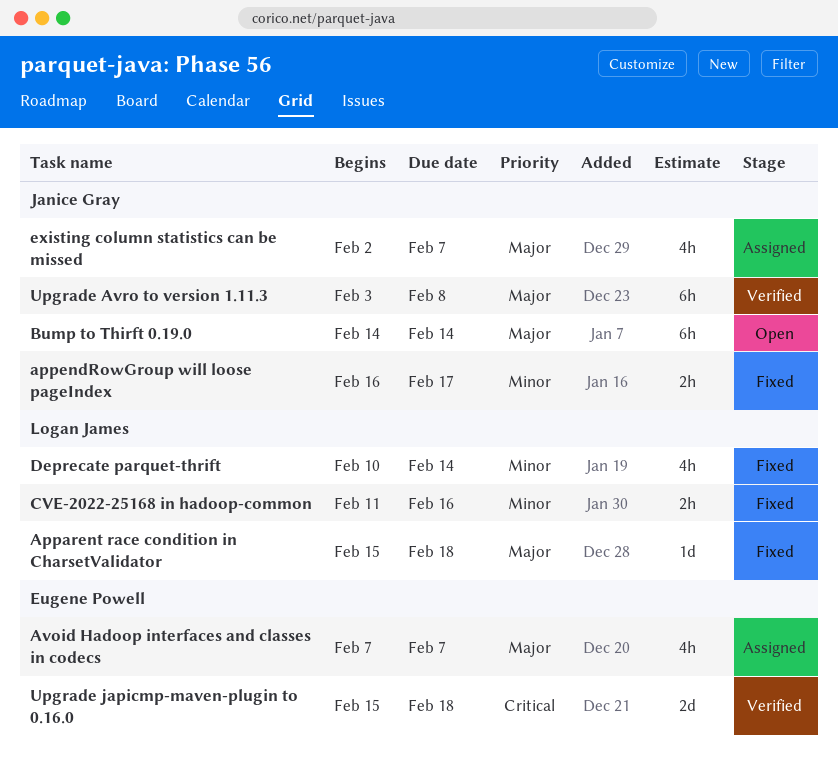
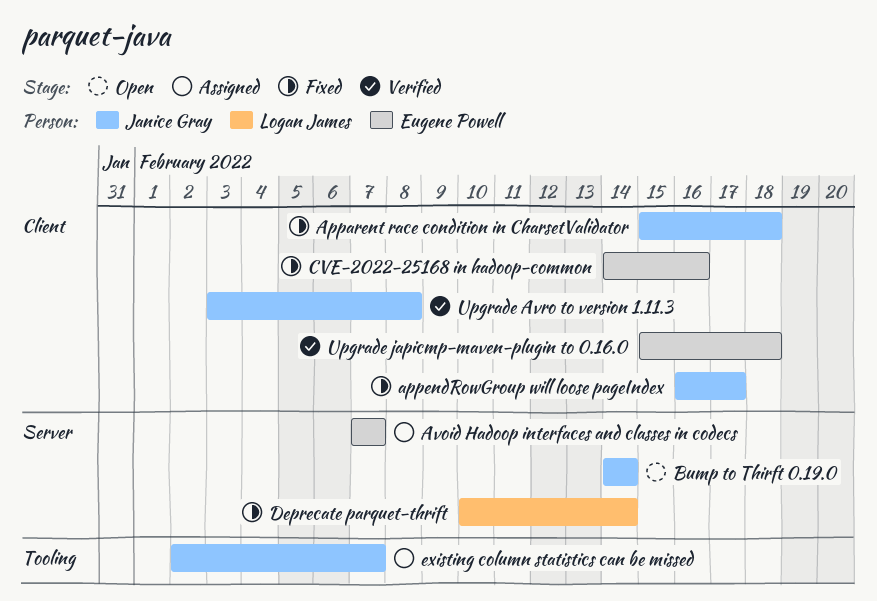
Apparent race condition in CharsetValidator, owner: Logan James -> Janice Gray
CVE-2022-25168 in hadoop-common, owner: Logan James -> Eugene Powell
CVE-2022-25168 in hadoop-common, start: Feb 11 -> Feb 14

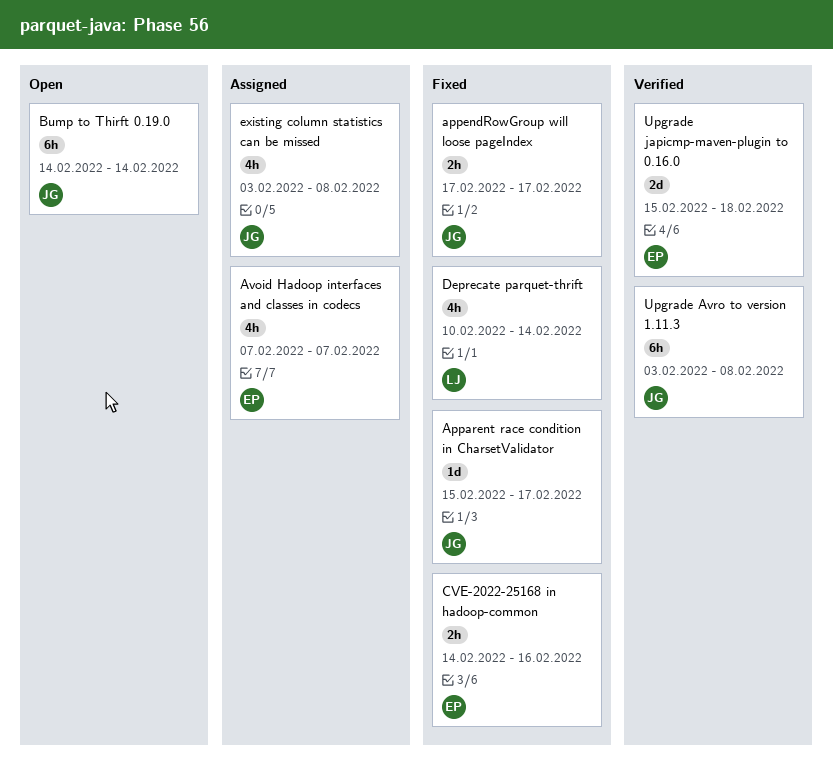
Apparent race condition in CharsetValidator, due: Feb 18 -> Feb 17
appendRowGroup will loose pageIndex, start: Feb 16 -> Feb 17
existing column statistics can be missed, start: Feb 2 -> Feb 3
existing column statistics can be missed, due: Feb 7 -> Feb 8

